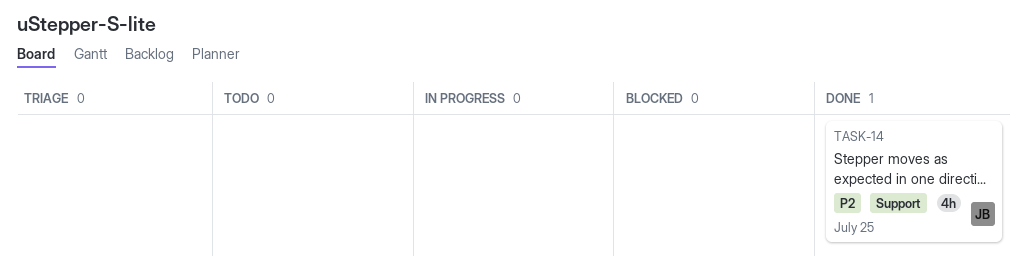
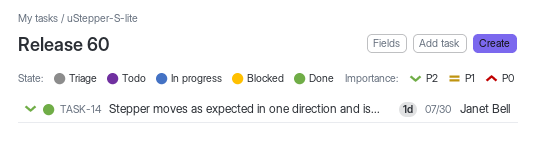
TASK-14, estimate: 4h -> 1d
TASK-14, due: Jul 25 -> Jul 30

